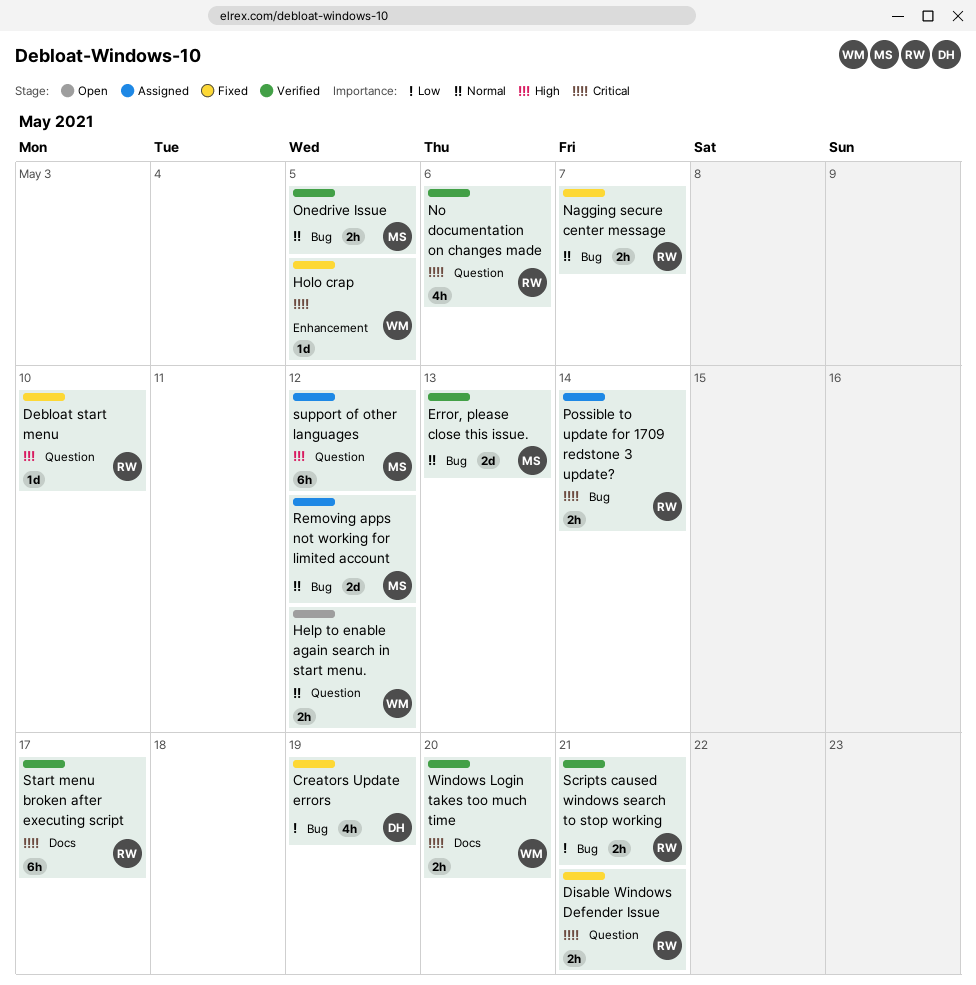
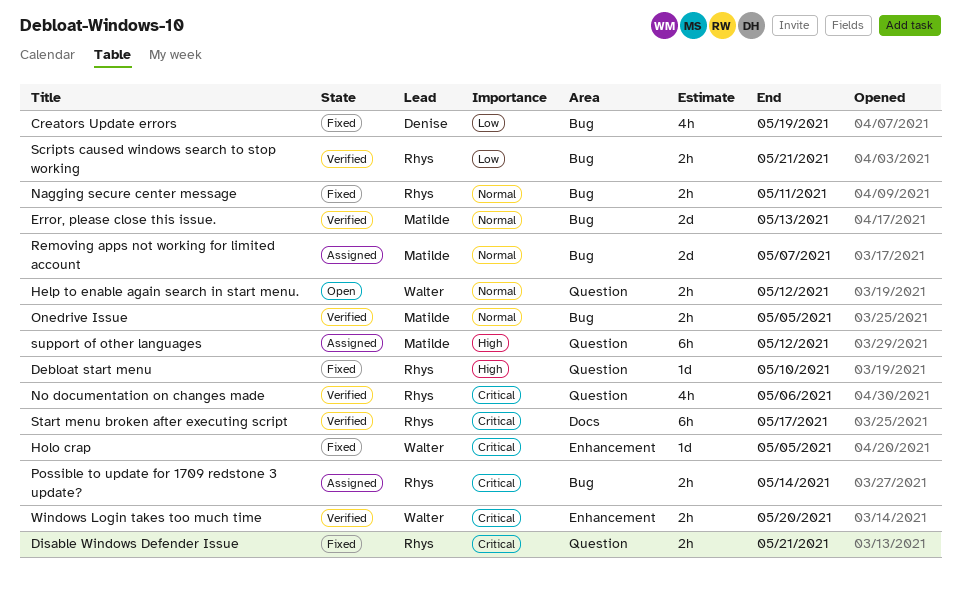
Nagging secure center message, due: May 7 -> May 11
Removing apps not working for limited account, due: May 12 -> May 7
Windows Login takes too much time, label: Docs -> Enhancement

